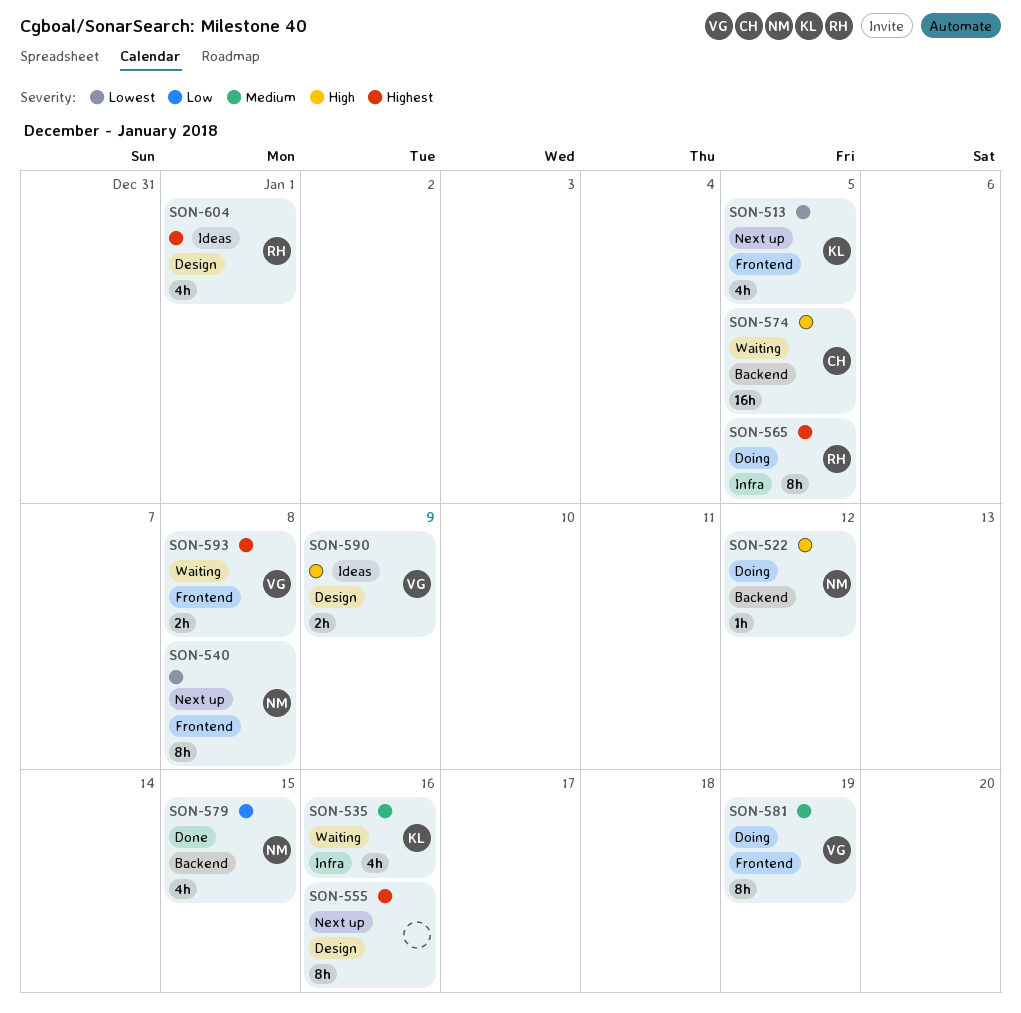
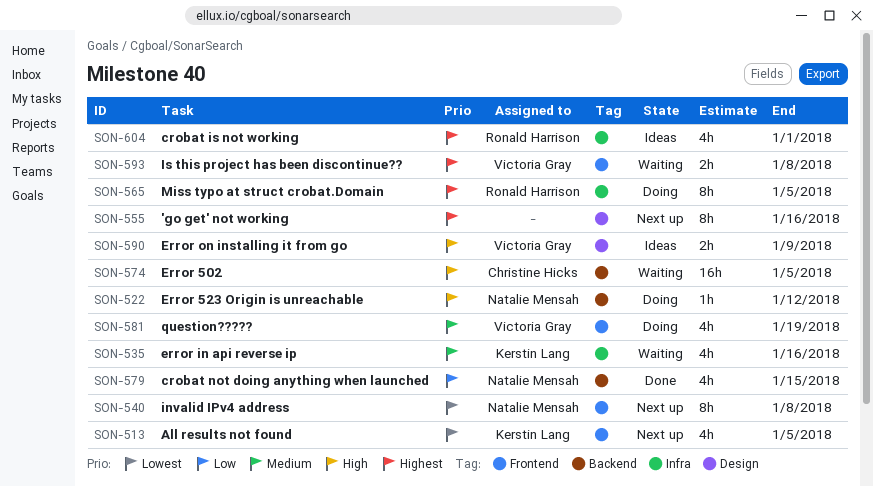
SON-581, estimate: 8h -> 4h
SON-604, label: Design -> Infra

